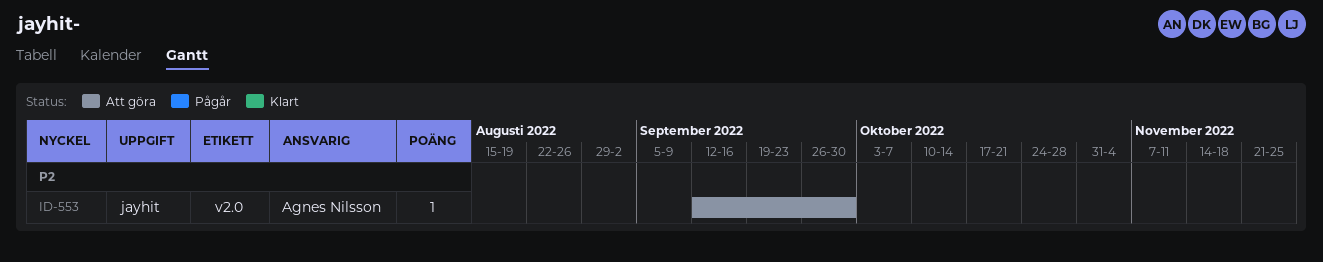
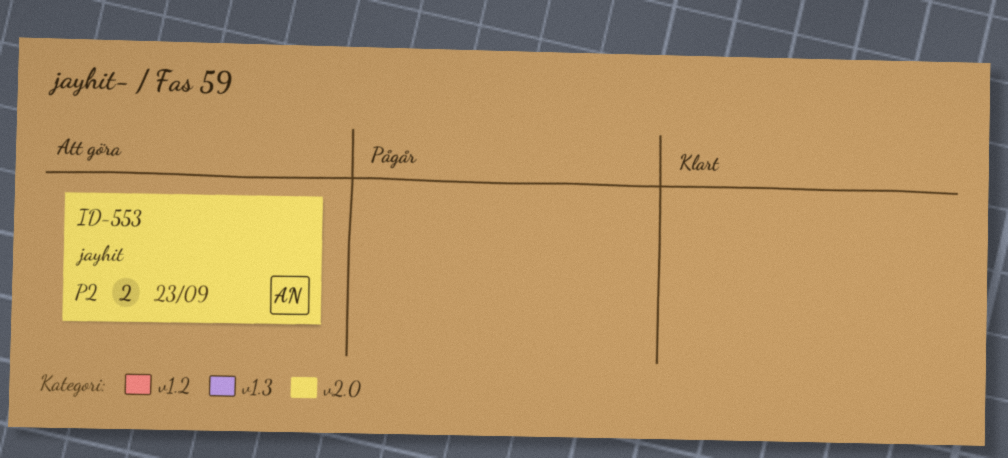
ID-553, estimate: 1 -> 2
ID-553, due: Sep 30 -> Sep 23

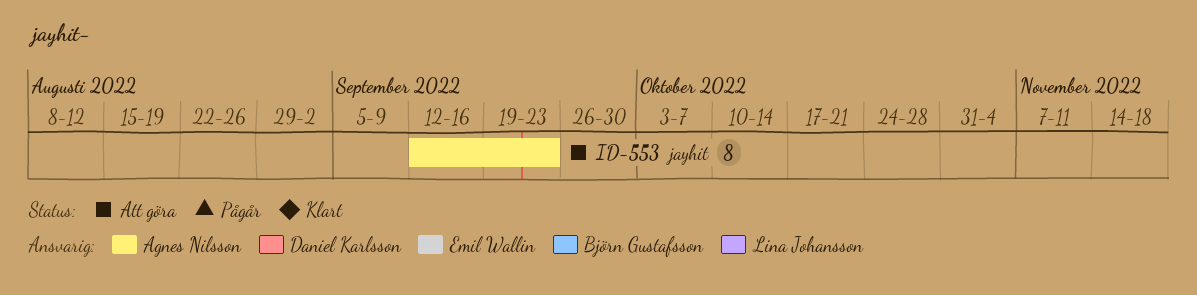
ID-553, estimate: 2 -> 8

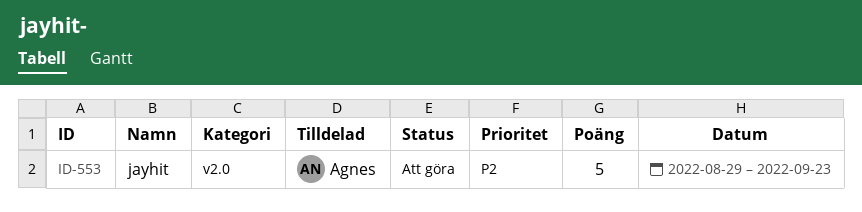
ID-553, estimate: 8 -> 5
ID-553, start: Sep 12 -> Aug 29

